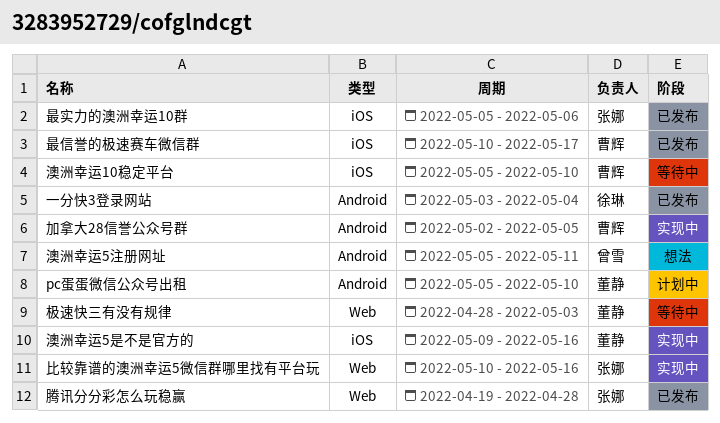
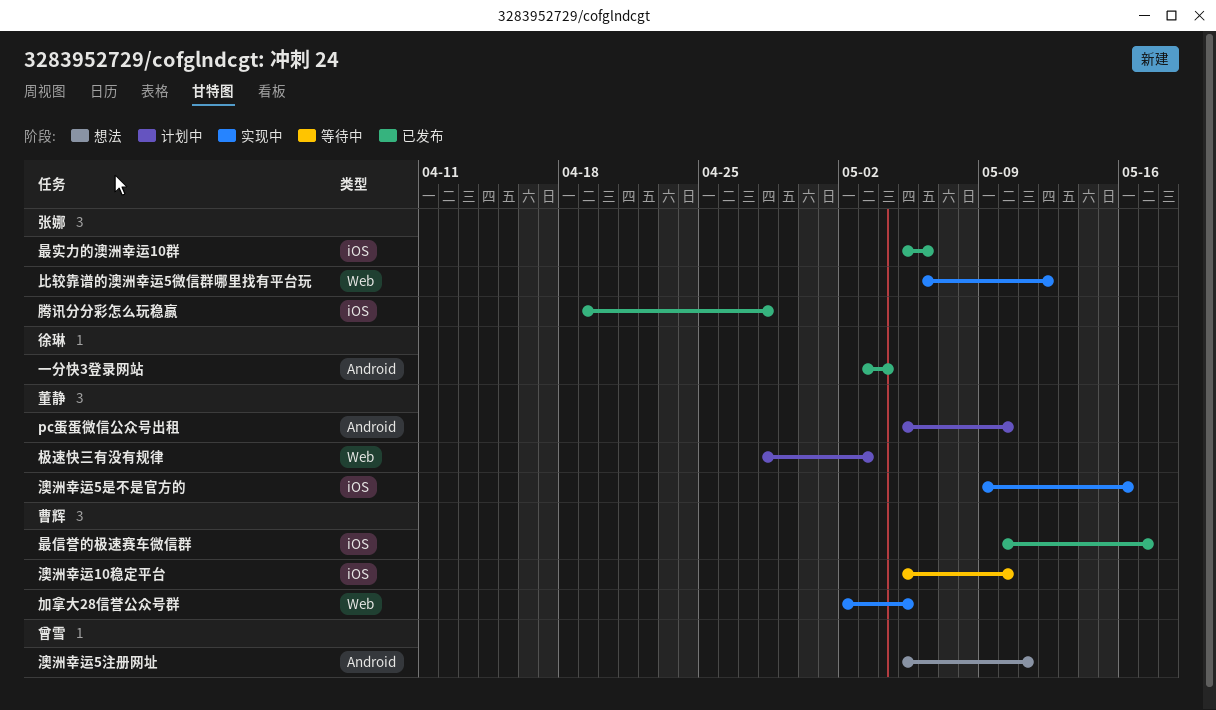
加拿大28信誉公众号群, label: Android -> Web
极速快三有没有规律, status: 等待中 -> 计划中
比较靠谱的澳洲幸运5微信群哪里找有平台玩, start: May 10 -> May 6
比较靠谱的澳洲幸运5微信群哪里找有平台玩, due: May 16 -> May 12
腾讯分分彩怎么玩稳赢, label: Web -> iOS

